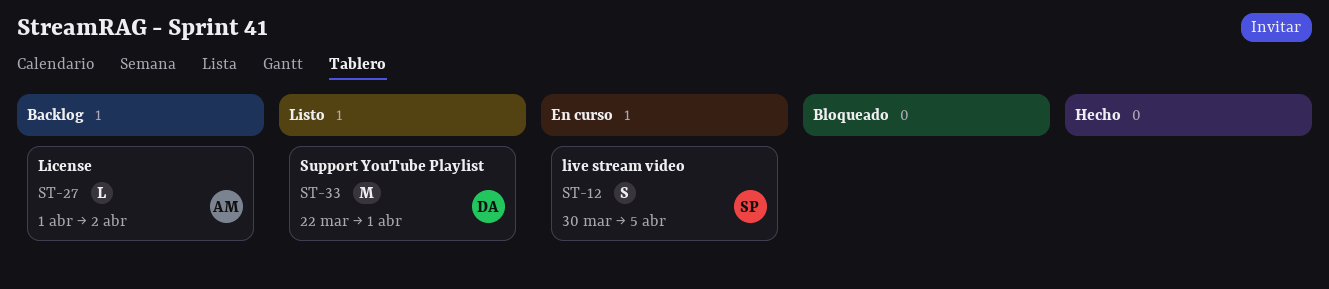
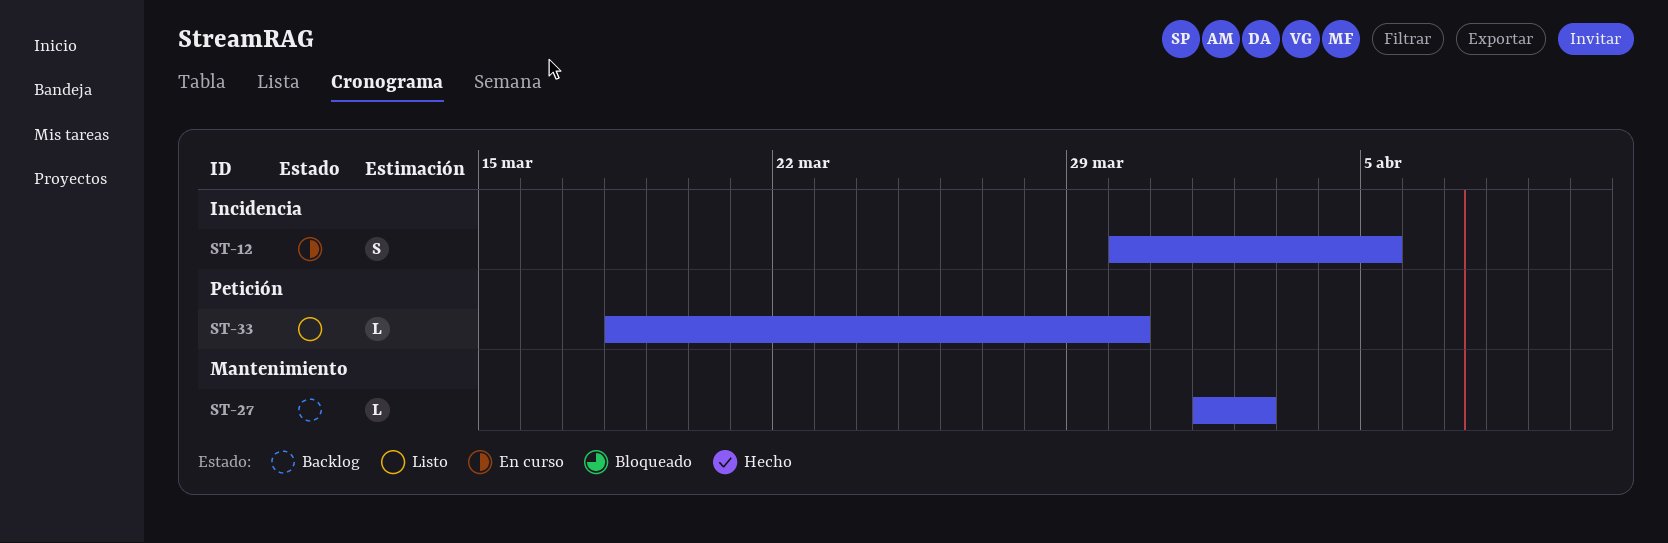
ST-33, estimate: M -> L
ST-33, start: Mar 22 -> Mar 18
ST-33, due: Apr 1 -> Mar 30

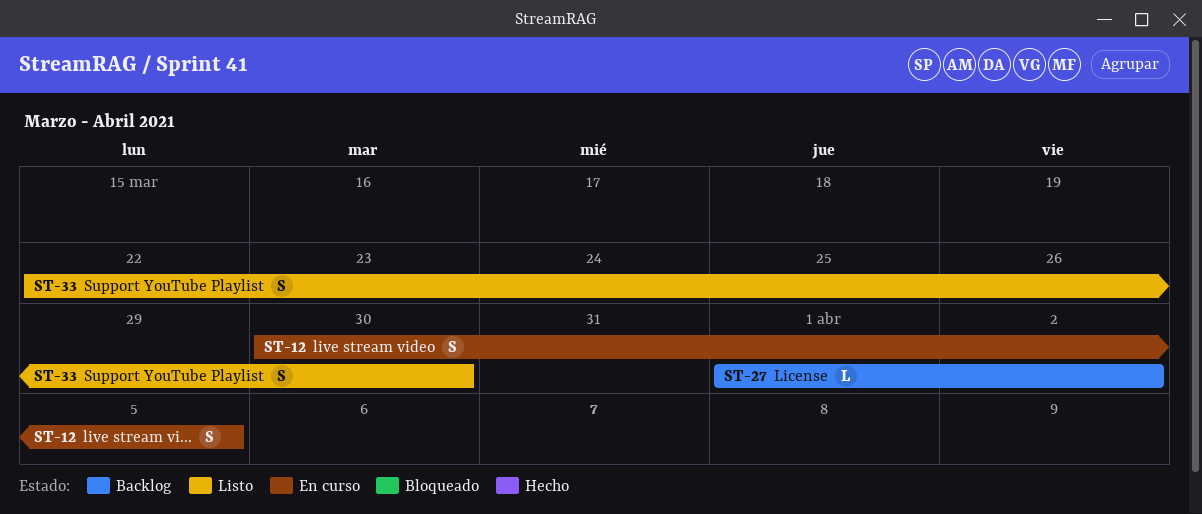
ST-33, estimate: L -> S
ST-33, start: Mar 18 -> Mar 22

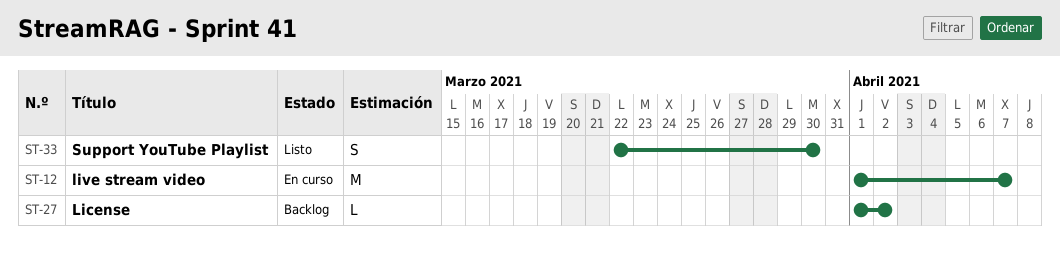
ST-12, estimate: S -> M
ST-12, start: Mar 30 -> Apr 1
ST-12, due: Apr 5 -> Apr 7

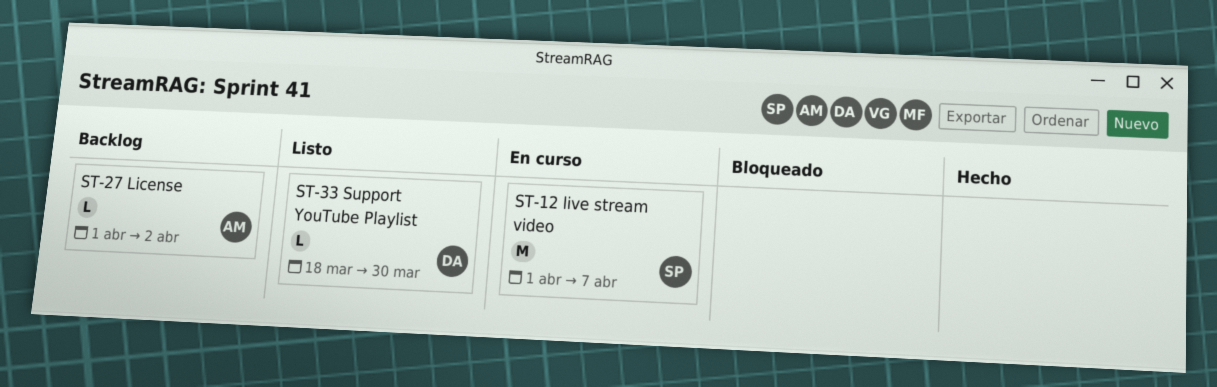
ST-33, estimate: S -> L
ST-33, start: Mar 22 -> Mar 18

